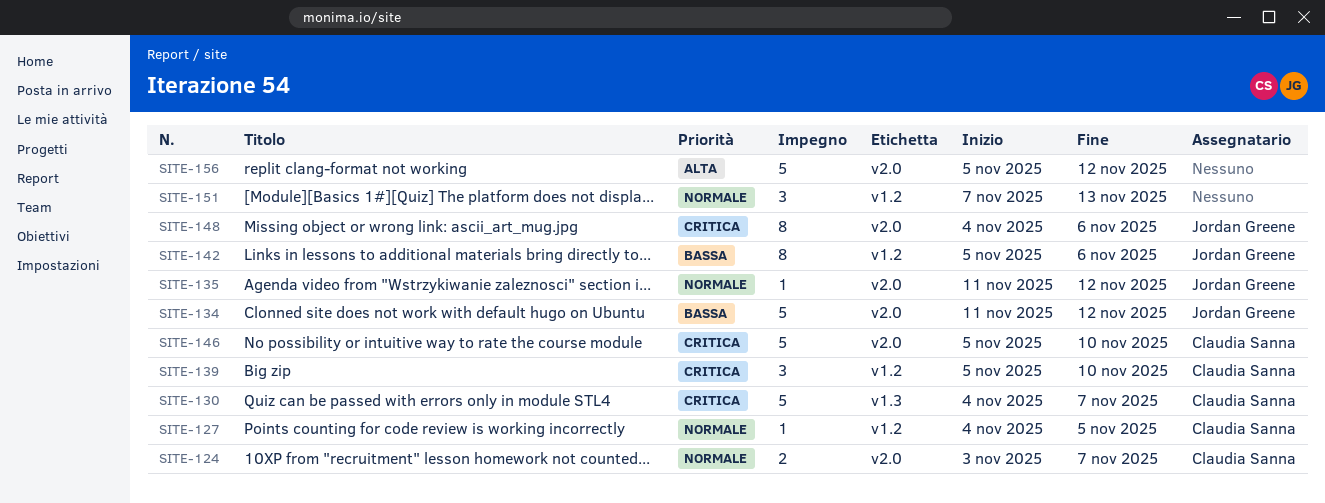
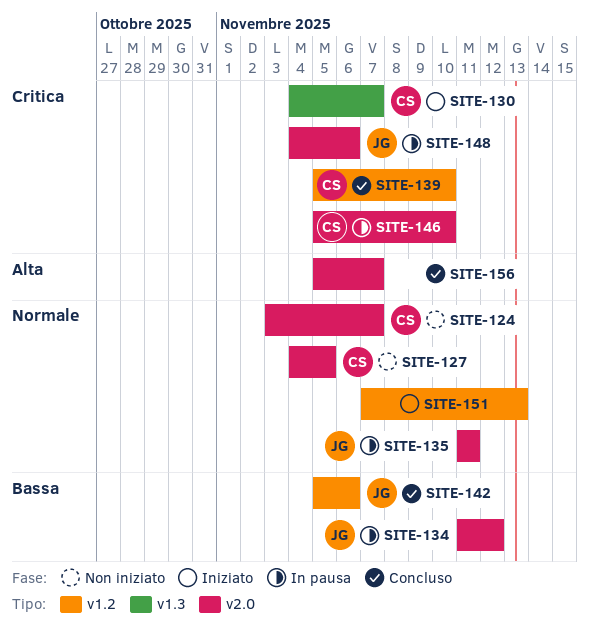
SITE-127, label: v1.2 -> v2.0
SITE-135, due: Nov 12 -> Nov 11
SITE-156, due: Nov 12 -> Nov 7

